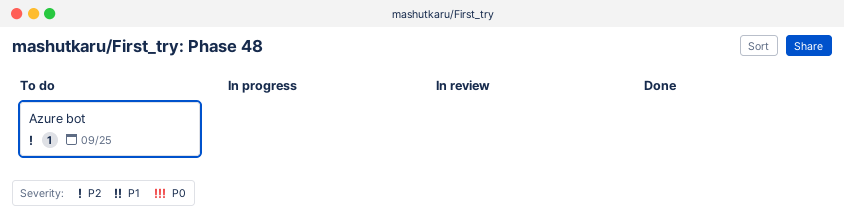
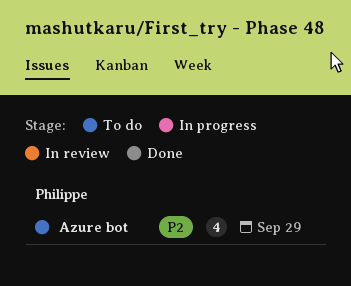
Azure bot, estimate: 1 -> 4
Azure bot, due: Sep 25 -> Sep 29

